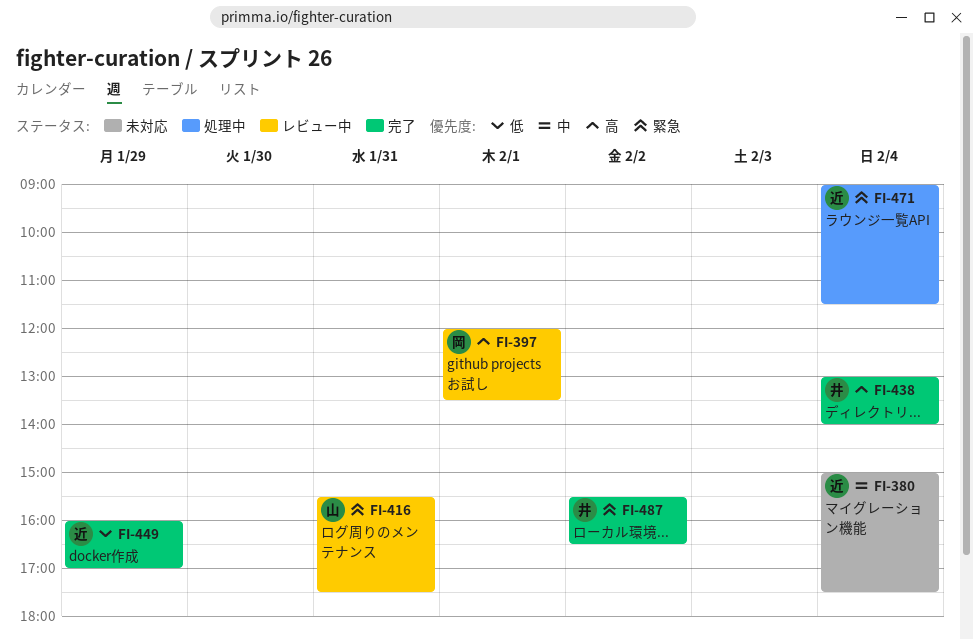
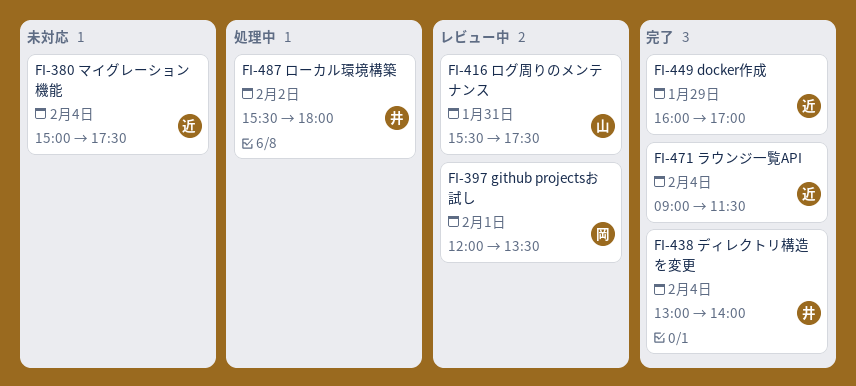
FI-471, status: 処理中 -> 完了
FI-487, status: 完了 -> 処理中
FI-487, ends: 16:30 -> 18:00

